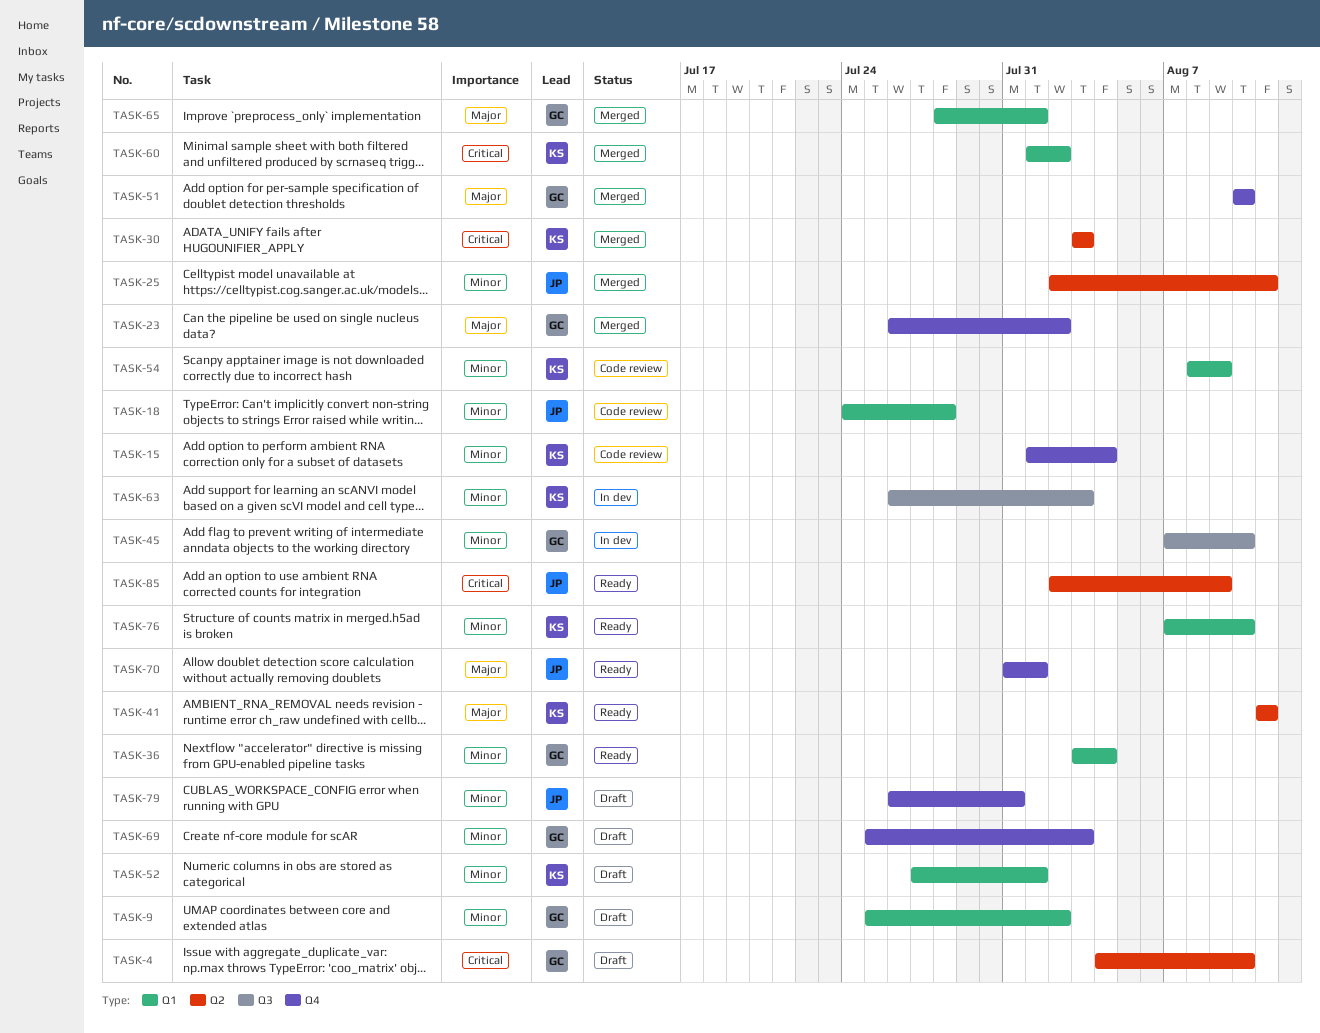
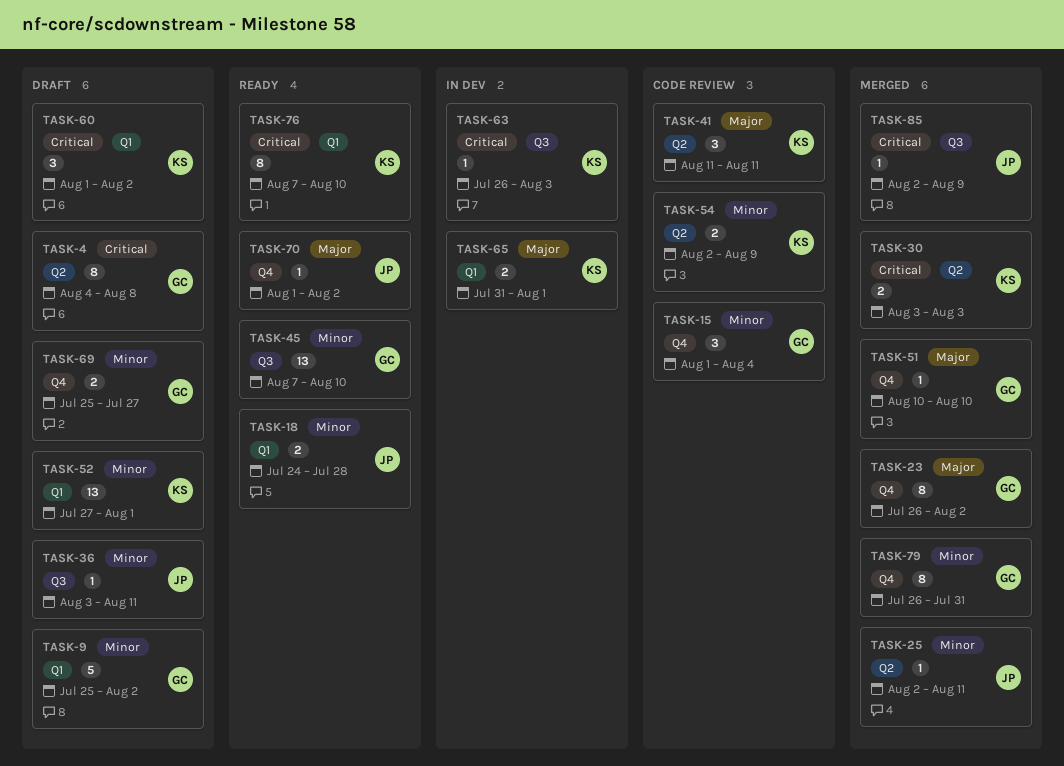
TASK-4, due: Aug 10 -> Aug 8
TASK-15, owner: KS -> GC
TASK-18, status: Code review -> Ready
TASK-36, status: Ready -> Draft
TASK-36, owner: GC -> JP
TASK-36, label: Q1 -> Q3
TASK-36, due: Aug 4 -> Aug 11
TASK-41, status: Ready -> Code review
TASK-45, status: In dev -> Ready
TASK-54, label: Q1 -> Q2
TASK-54, start: Aug 8 -> Aug 2
TASK-60, status: Merged -> Draft
TASK-63, priority: Minor -> Critical
TASK-65, status: Merged -> In dev
TASK-65, owner: GC -> KS
TASK-65, start: Jul 28 -> Jul 31
TASK-69, due: Aug 3 -> Jul 27
TASK-70, start: Jul 31 -> Aug 1
TASK-70, due: Aug 1 -> Aug 2
TASK-76, priority: Minor -> Critical
TASK-79, status: Draft -> Merged
TASK-79, owner: JP -> GC
TASK-85, status: Ready -> Merged
TASK-85, label: Q2 -> Q3

